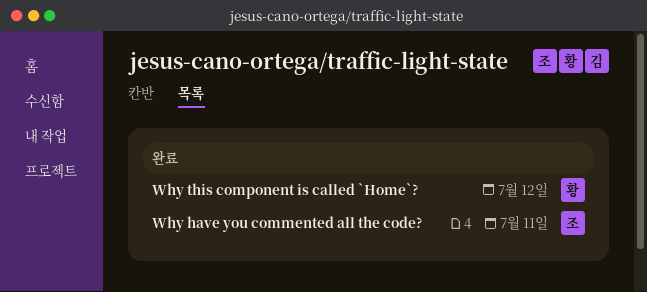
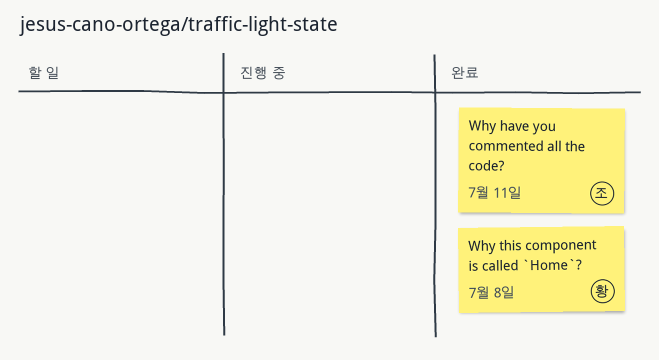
Why this component is called `Home`?, due: Jul 12 -> Jul 8

